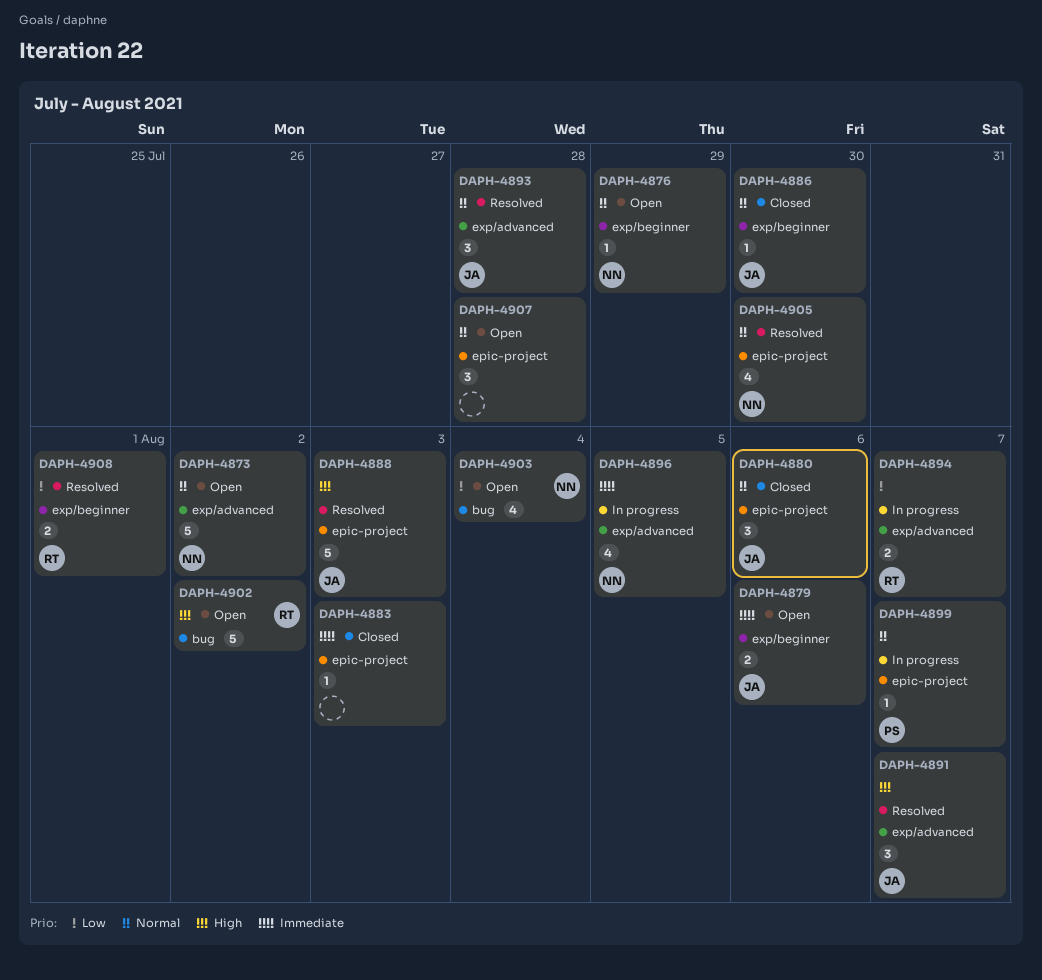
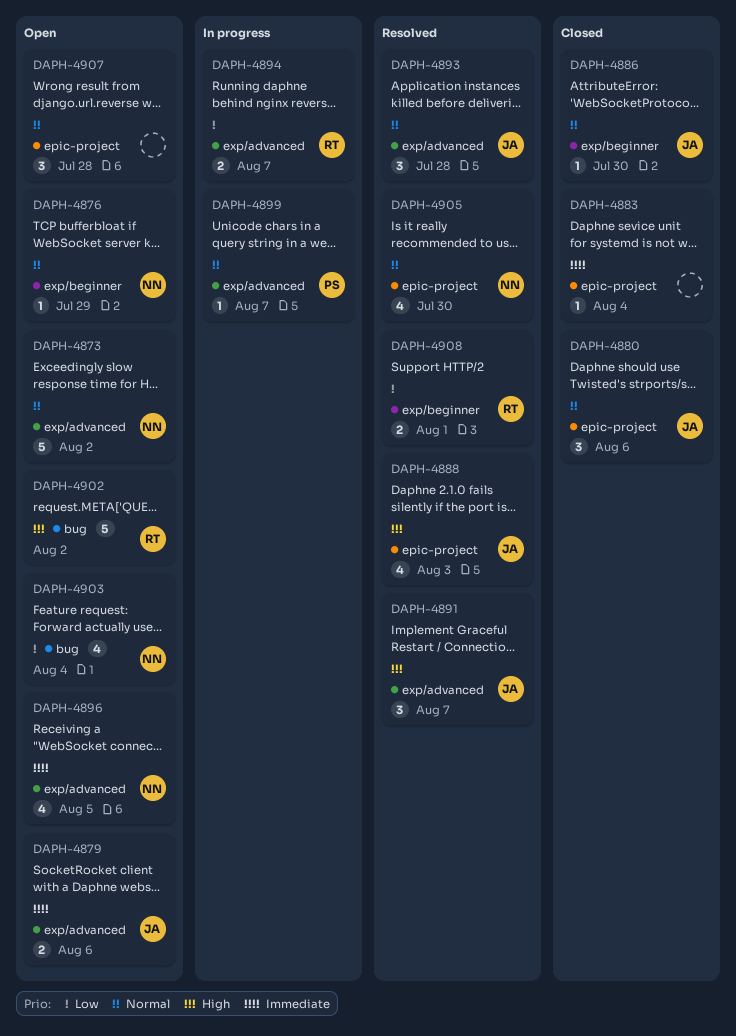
DAPH-4879, label: exp/beginner -> exp/advanced
DAPH-4883, due: Aug 3 -> Aug 4
DAPH-4888, estimate: 5 -> 4
DAPH-4896, status: In progress -> Open
DAPH-4899, label: epic-project -> exp/advanced

